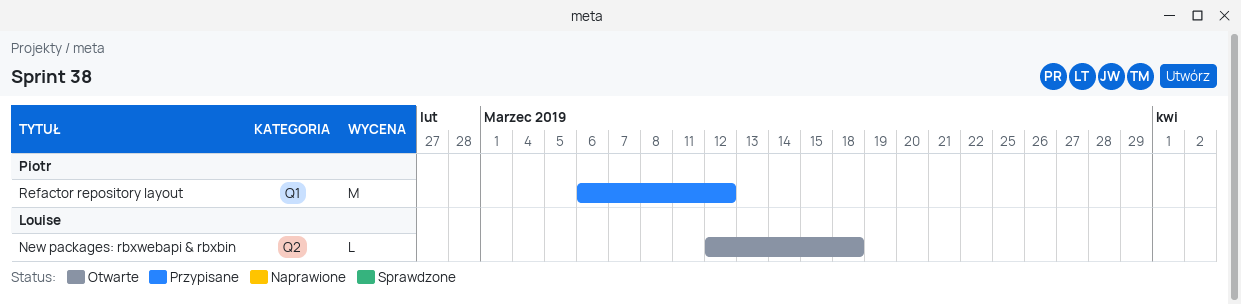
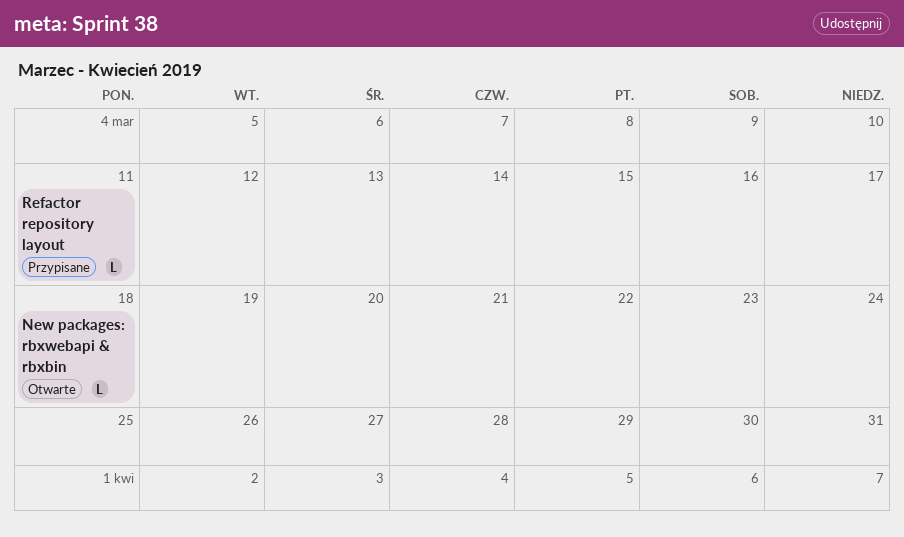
Refactor repository layout, estimate: M -> L
Refactor repository layout, due: Mar 12 -> Mar 11

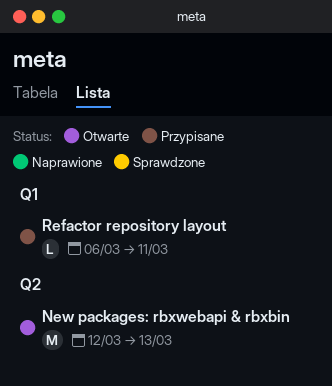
New packages: rbxwebapi & rbxbin, estimate: L -> M
New packages: rbxwebapi & rbxbin, due: Mar 18 -> Mar 13

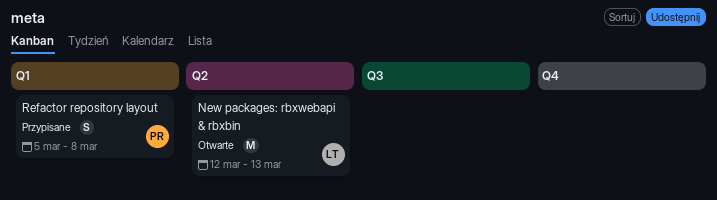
Refactor repository layout, estimate: L -> S
Refactor repository layout, start: Mar 6 -> Mar 5
Refactor repository layout, due: Mar 11 -> Mar 8

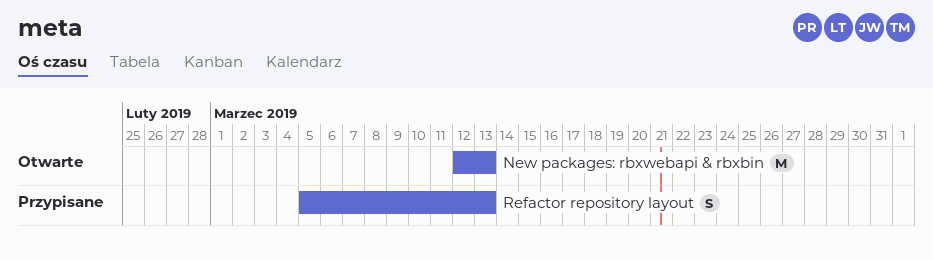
Refactor repository layout, due: Mar 8 -> Mar 13

